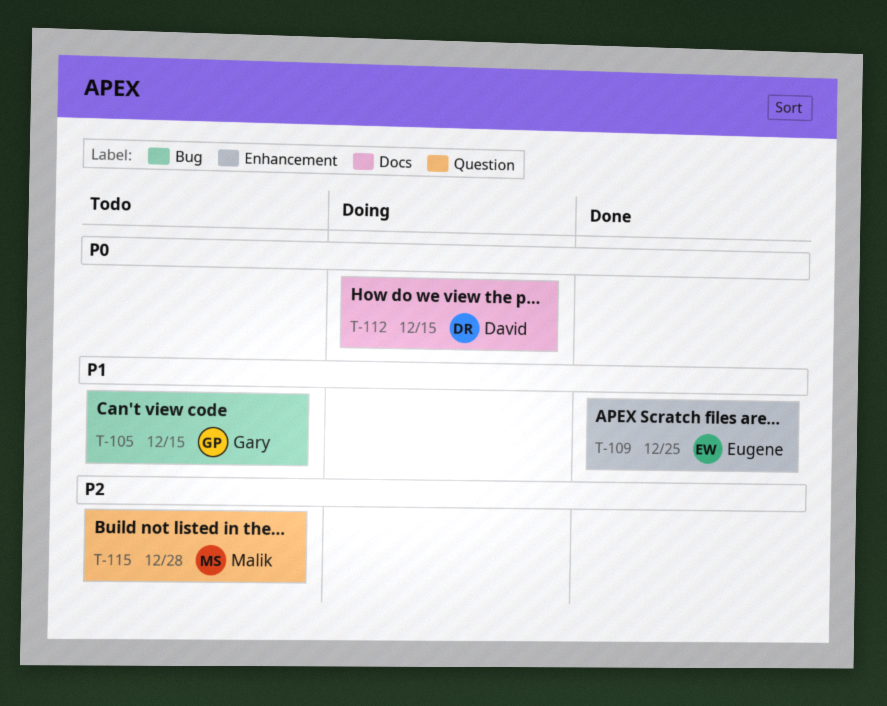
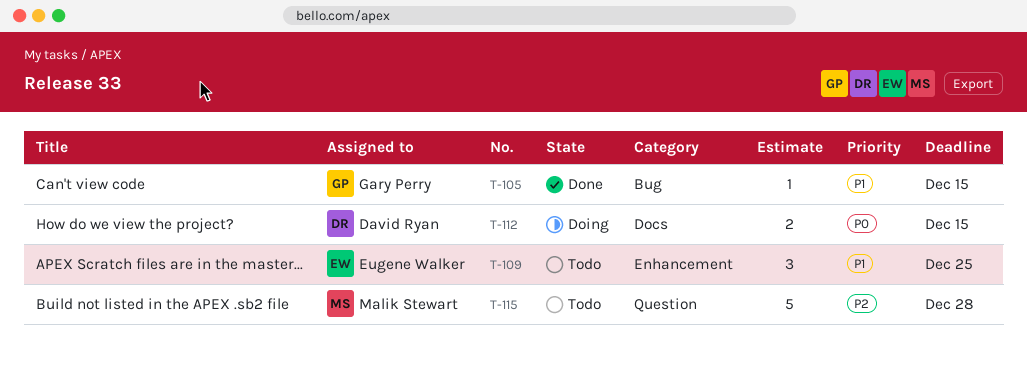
T-105, status: Todo -> Done
T-109, status: Done -> Todo

